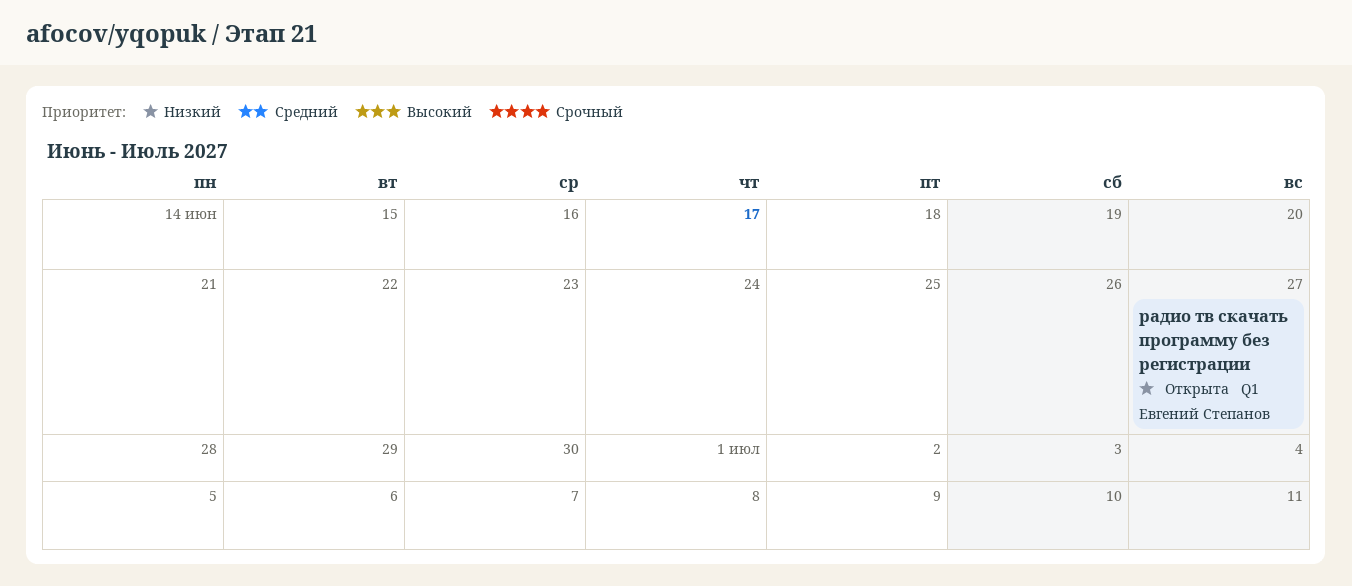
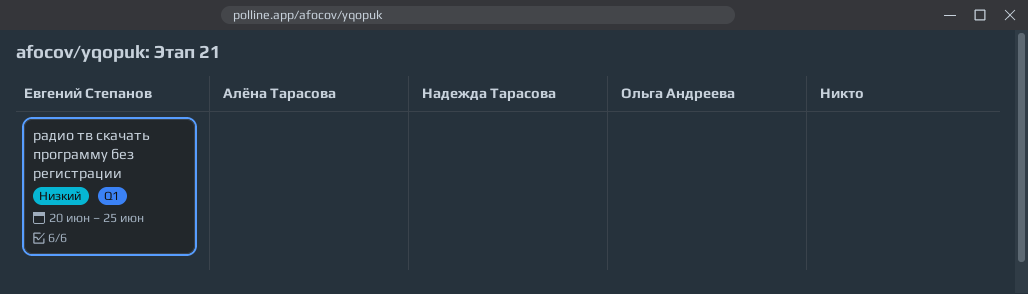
радио тв скачать программу без регистрации, due: Jun 27 -> Jun 25

